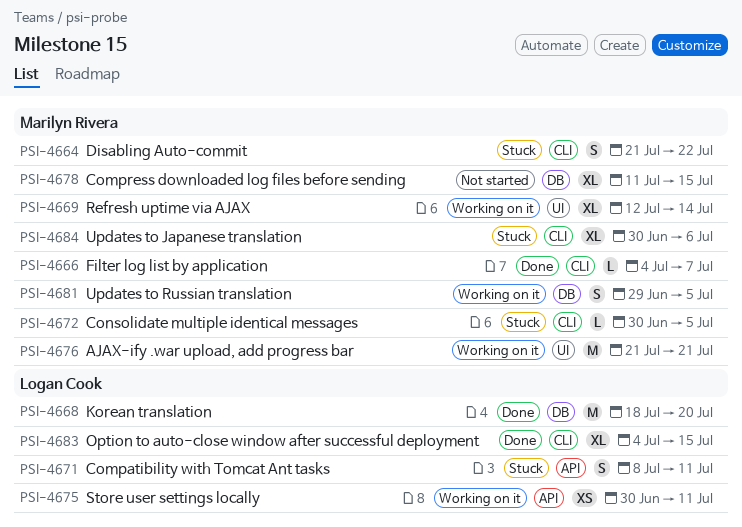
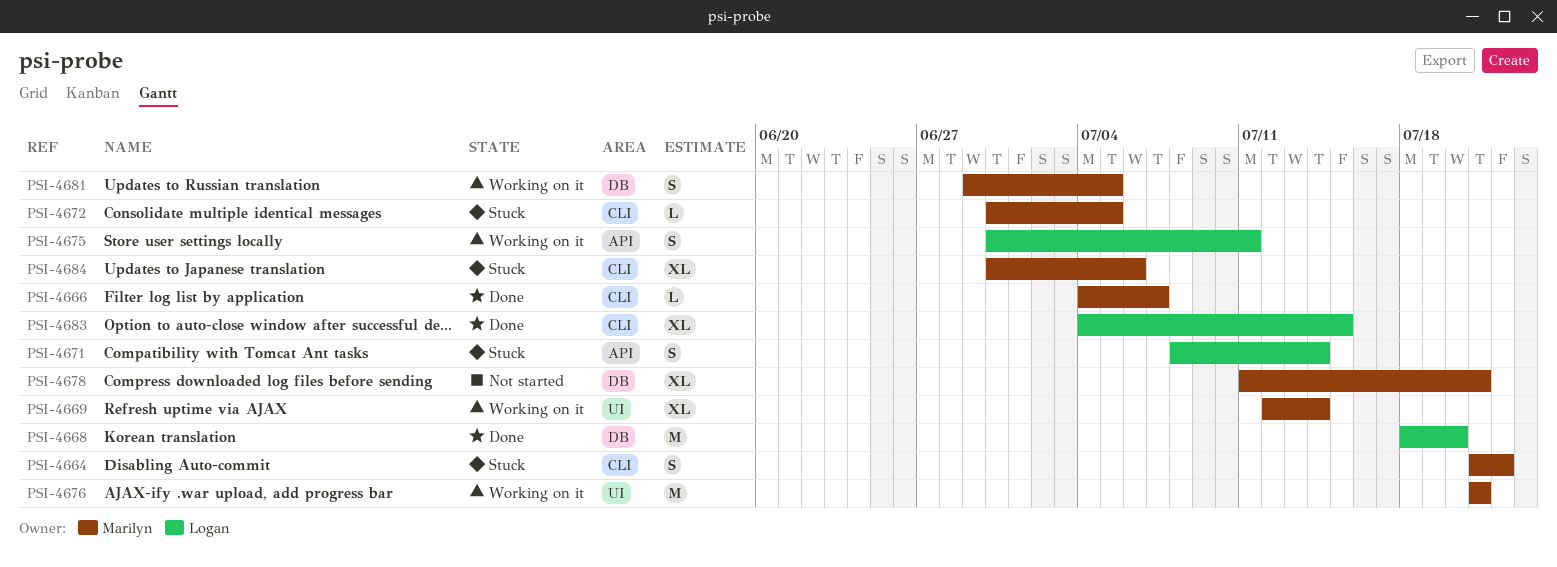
PSI-4671, due: Jul 11 -> Jul 14
PSI-4675, estimate: XS -> S
PSI-4678, due: Jul 15 -> Jul 21

